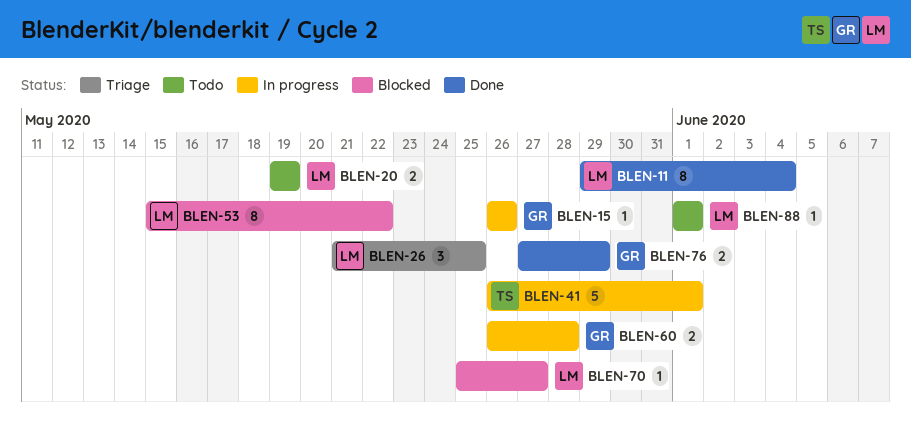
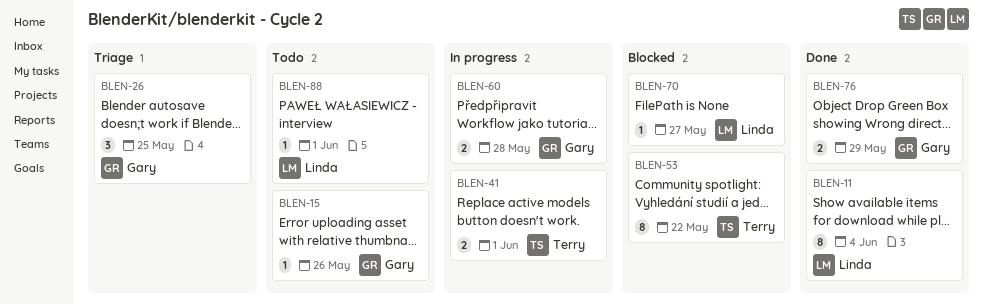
BLEN-15, status: In progress -> Todo
BLEN-20: present -> none
BLEN-26, owner: Linda -> Gary
BLEN-41, estimate: 5 -> 2
BLEN-53, owner: Linda -> Terry

